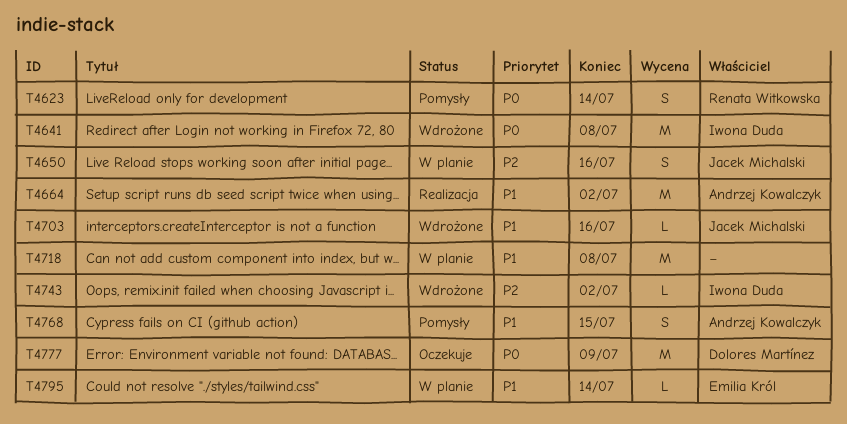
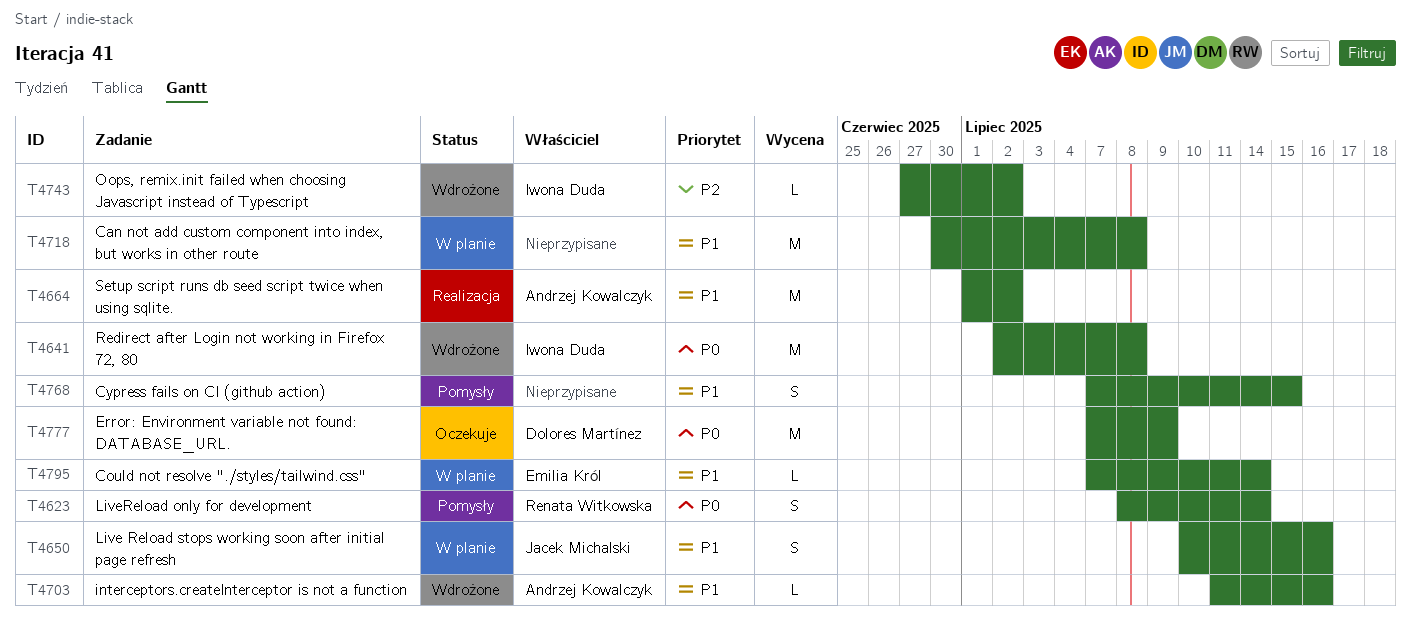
T4650, priority: P2 -> P1
T4703, owner: Jacek Michalski -> Andrzej Kowalczyk
T4768, owner: Andrzej Kowalczyk -> none

